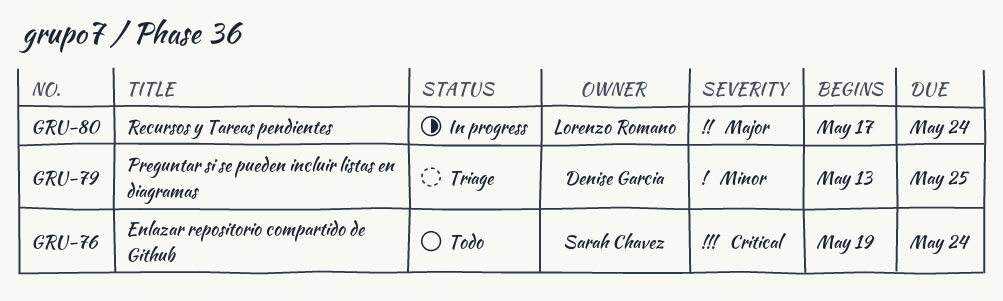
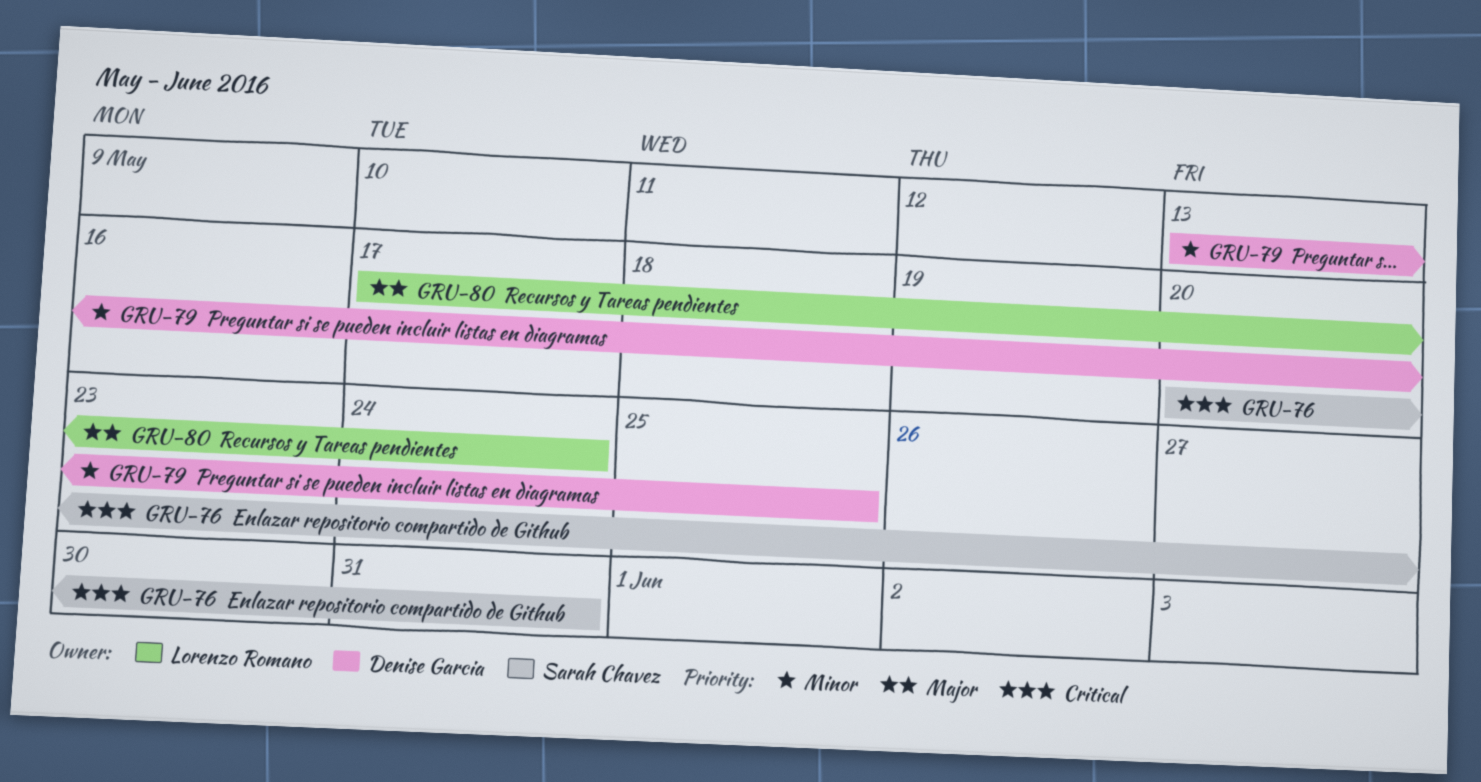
GRU-76, start: May 19 -> May 20
GRU-76, due: May 24 -> May 31

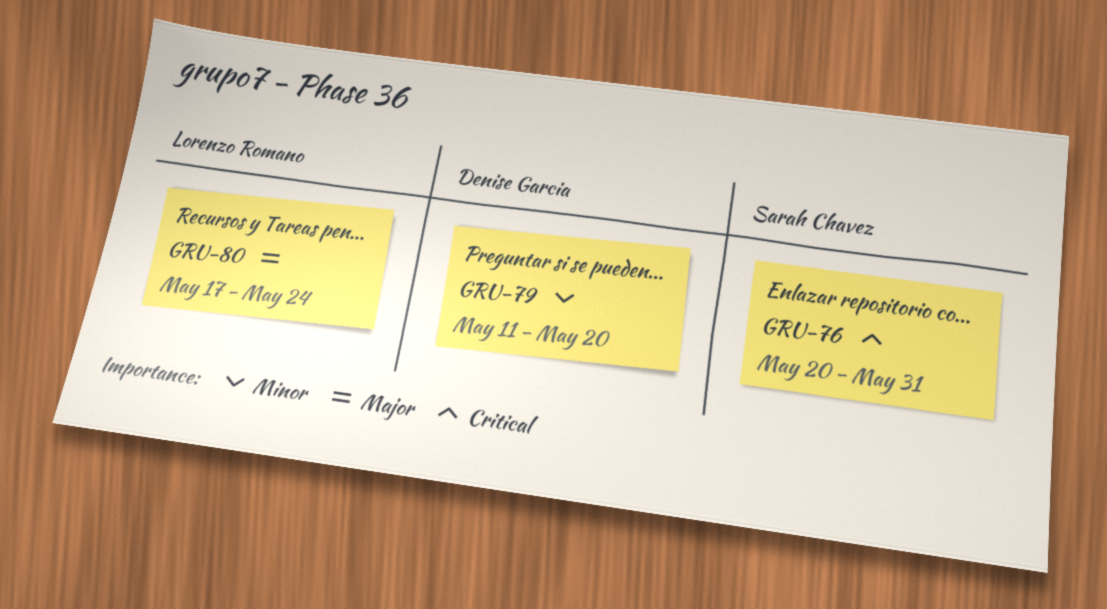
GRU-79, start: May 13 -> May 11
GRU-79, due: May 25 -> May 20

